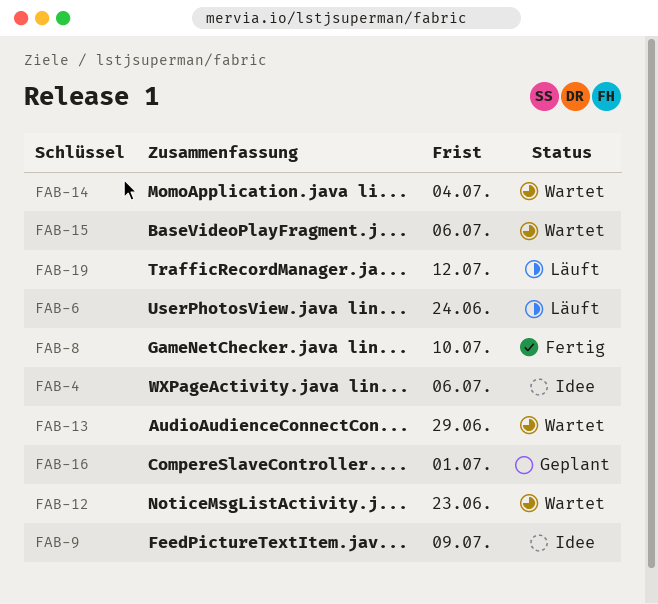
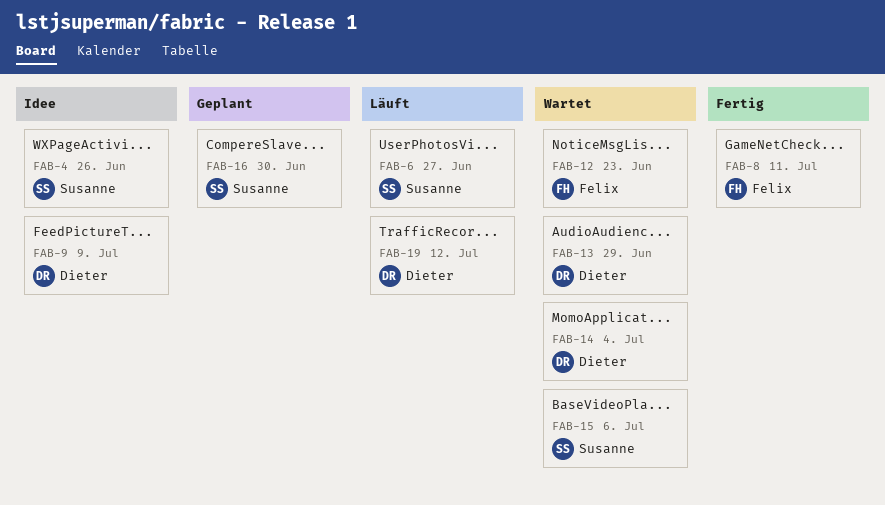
FAB-4, due: Jul 6 -> Jun 26
FAB-6, due: Jun 24 -> Jun 27
FAB-8, due: Jul 10 -> Jul 11
FAB-16, due: Jul 1 -> Jun 30

